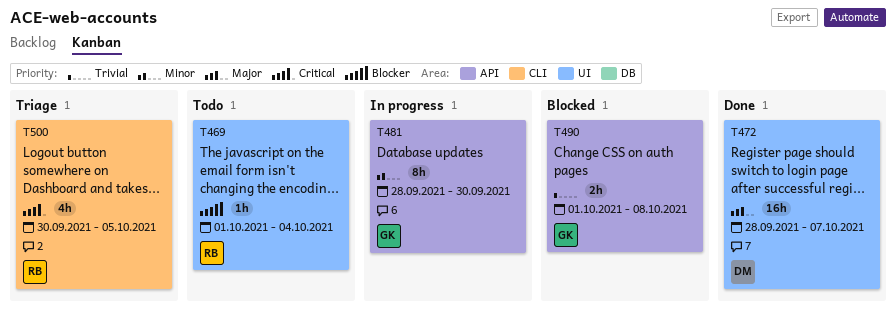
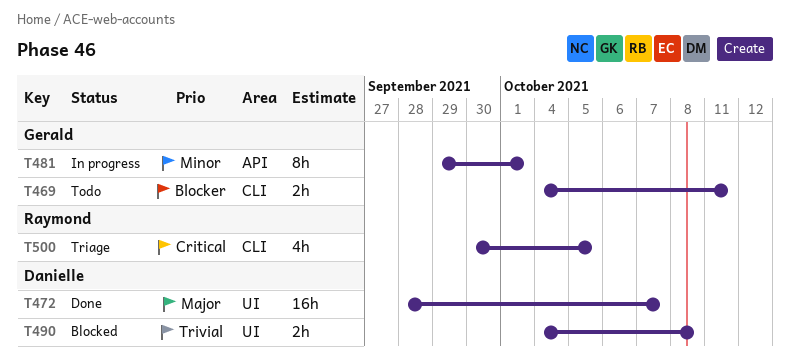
T469, owner: Raymond -> Gerald
T469, label: UI -> CLI
T469, estimate: 1h -> 2h
T469, start: Oct 1 -> Oct 4
T469, due: Oct 4 -> Oct 11
T481, start: Sep 28 -> Sep 29
T481, due: Sep 30 -> Oct 1
T490, owner: Gerald -> Danielle
T490, label: API -> UI
T490, start: Oct 1 -> Oct 4

